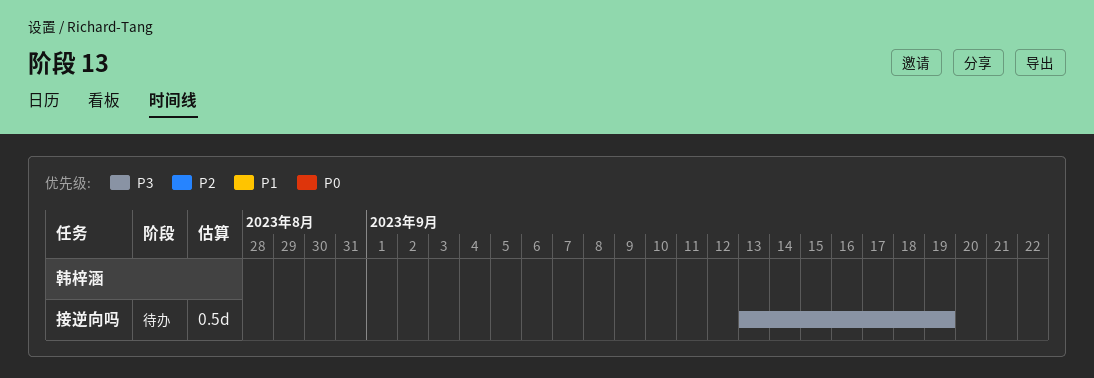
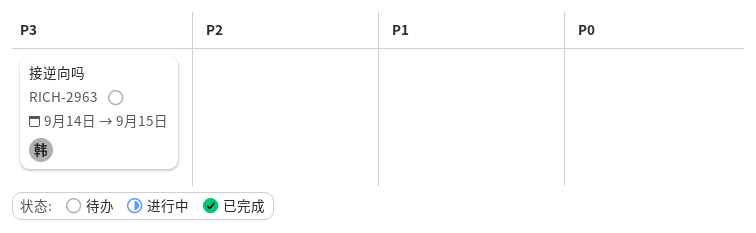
接逆向吗, start: Sep 13 -> Sep 14
接逆向吗, due: Sep 19 -> Sep 15

